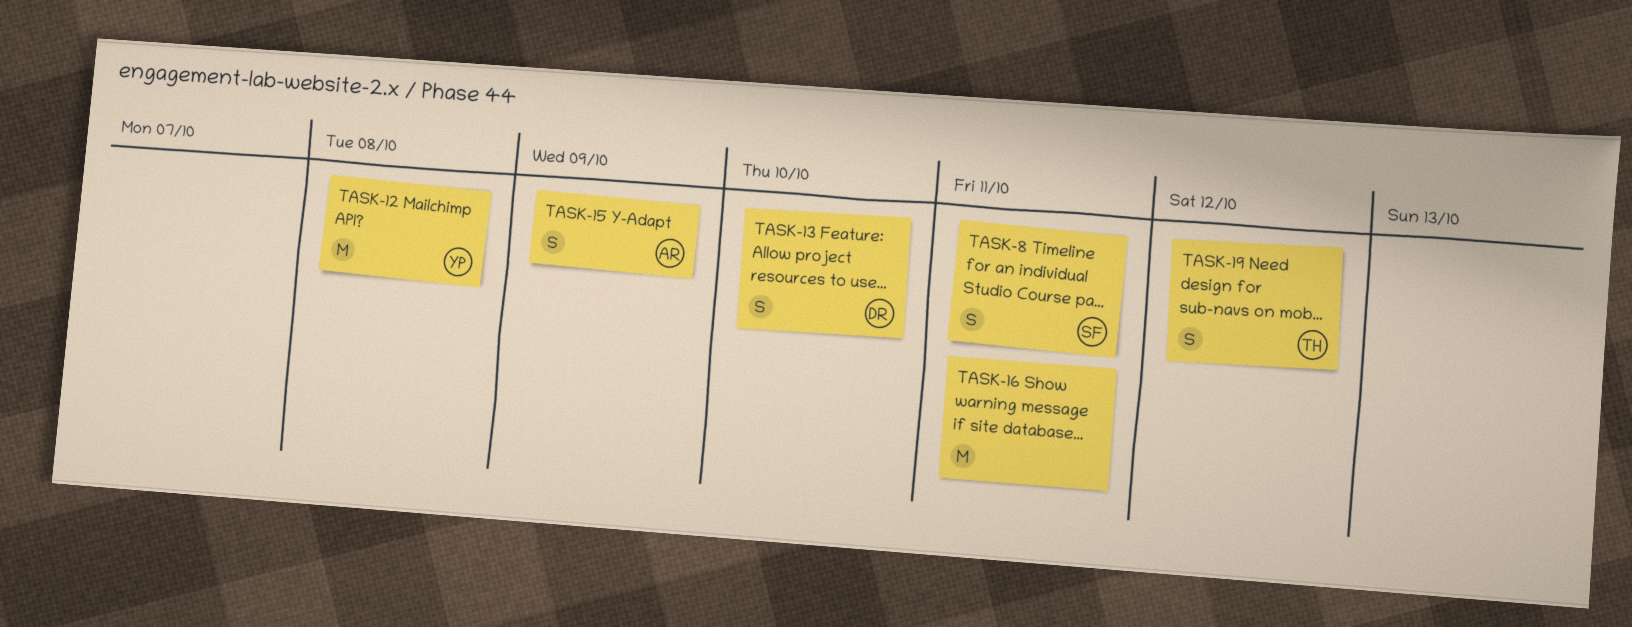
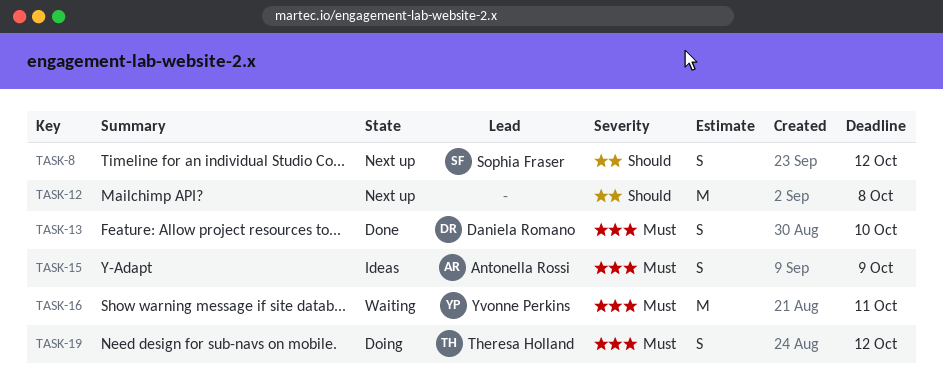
TASK-8, due: Oct 11 -> Oct 12
TASK-12, owner: Yvonne Perkins -> none
TASK-16, owner: none -> Yvonne Perkins

